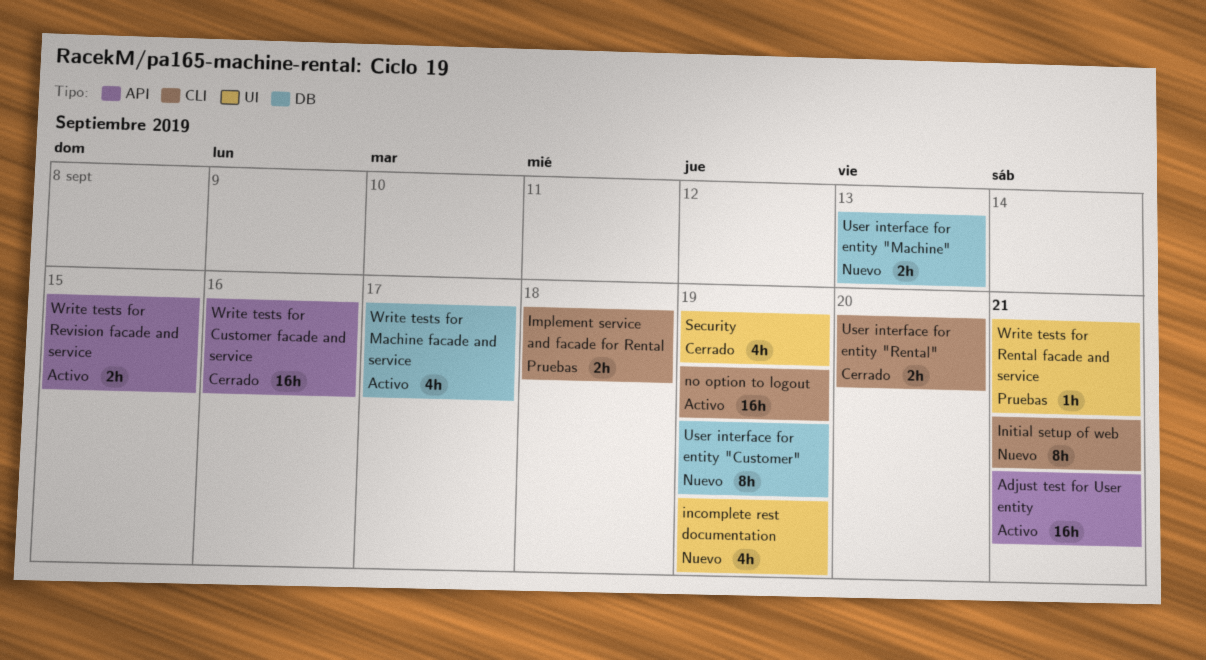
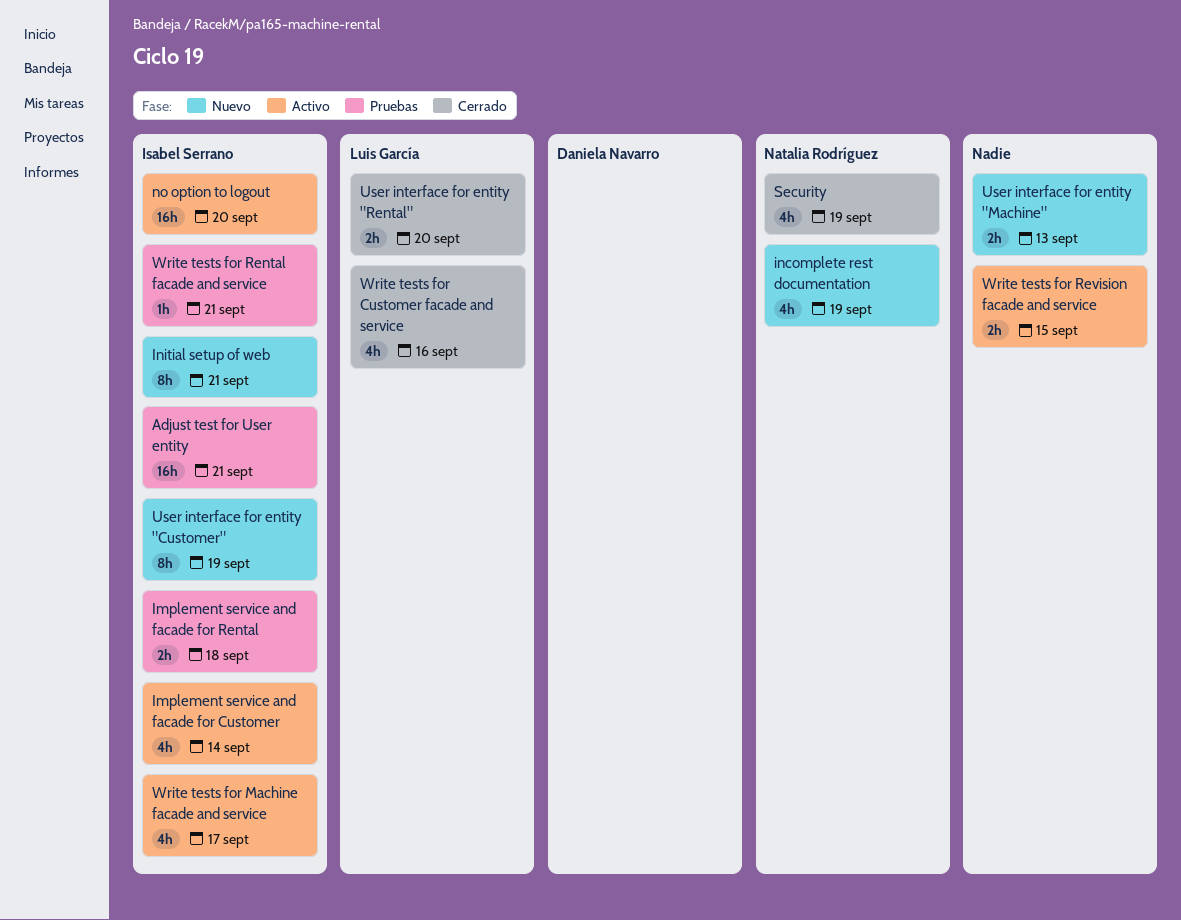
Adjust test for User entity, status: Activo -> Pruebas
Implement service and facade for Customer: none -> present
no option to logout, due: Sep 19 -> Sep 20
Write tests for Customer facade and service, estimate: 16h -> 4h

